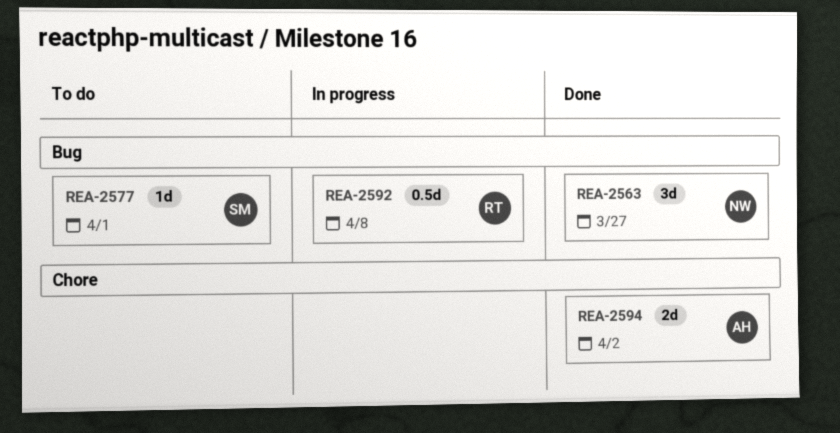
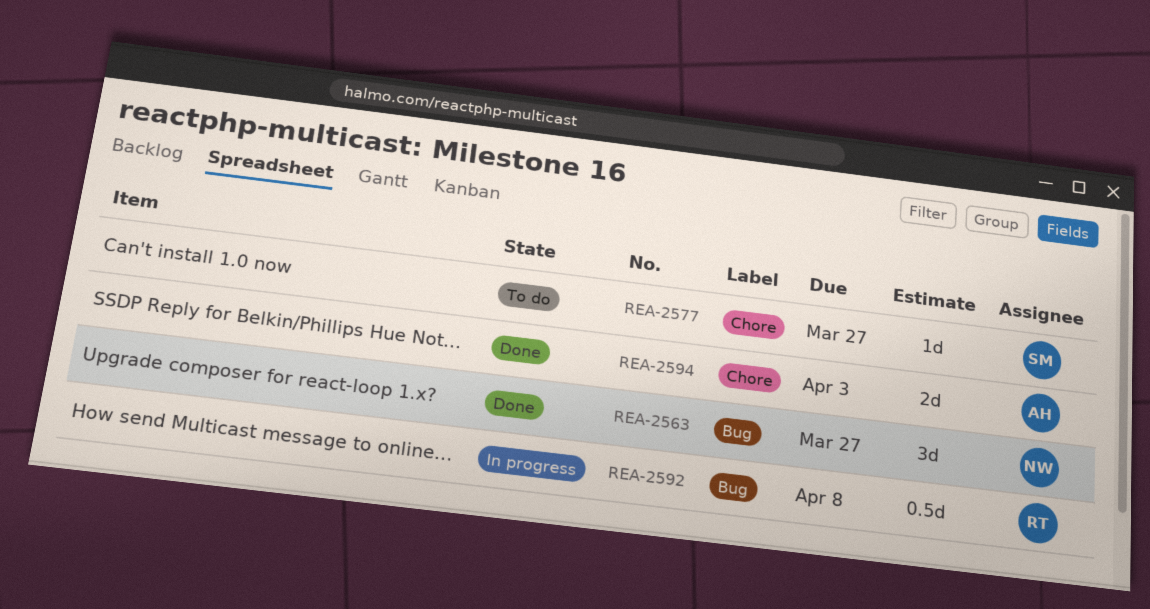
REA-2577, label: Bug -> Chore
REA-2577, due: Apr 1 -> Mar 27
REA-2594, due: Apr 2 -> Apr 3

